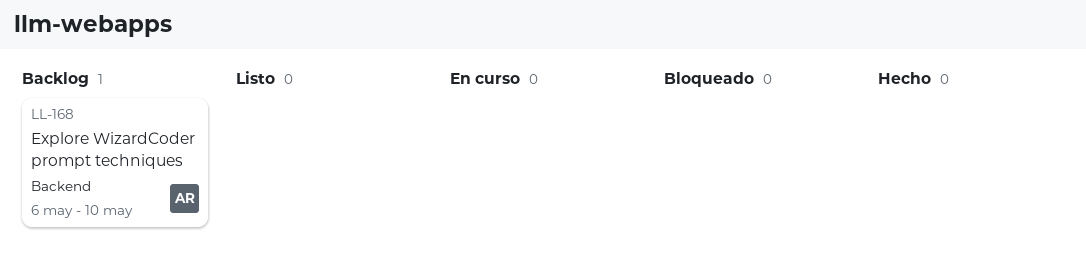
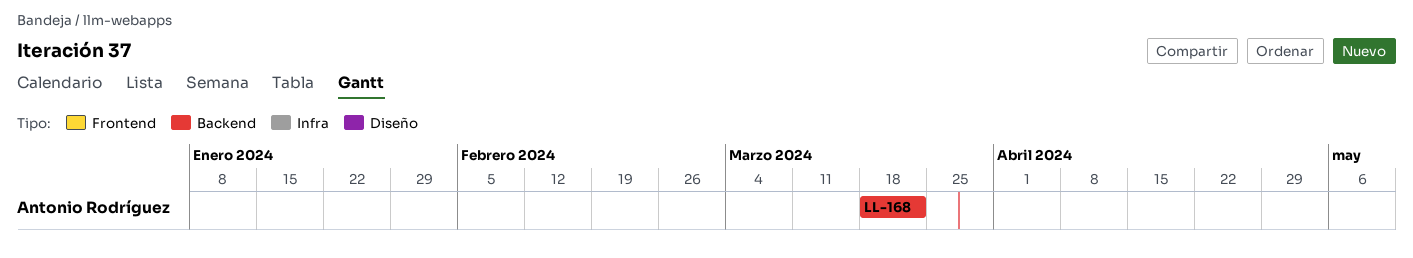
LL-168, start: May 6 -> Mar 18
LL-168, due: May 10 -> Mar 22

